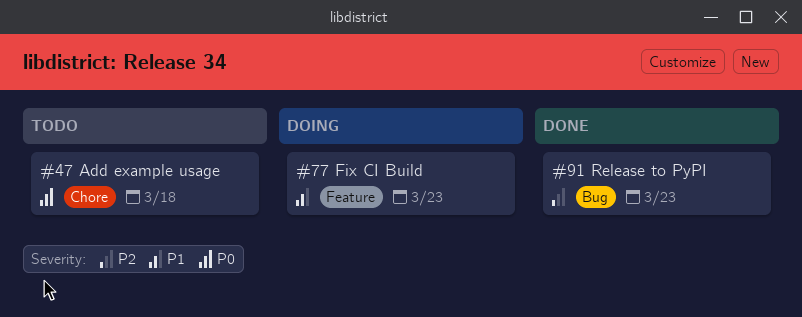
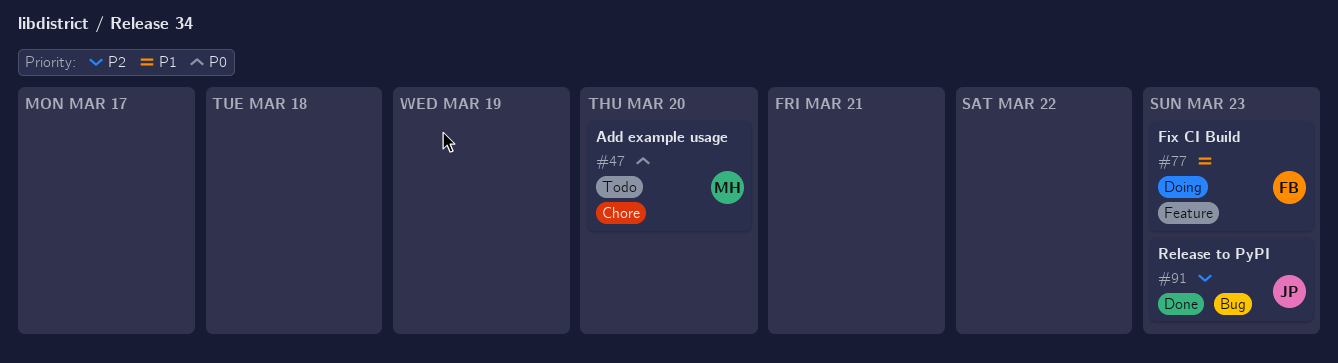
#47, due: Mar 18 -> Mar 20

